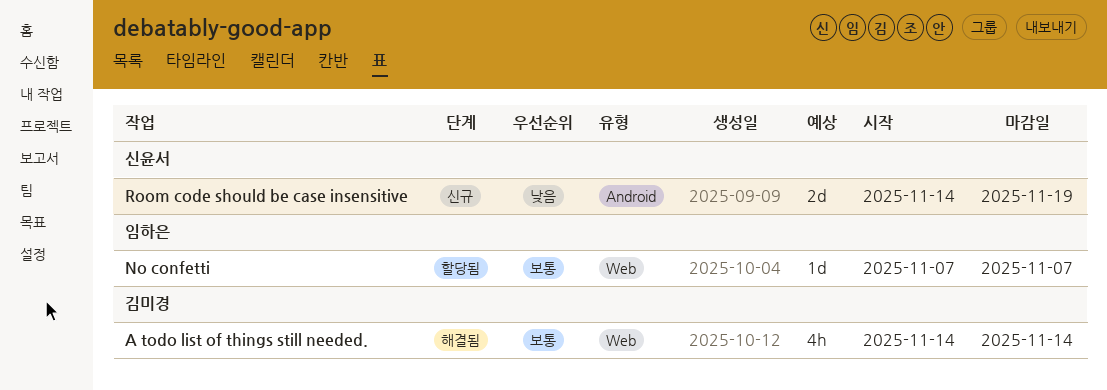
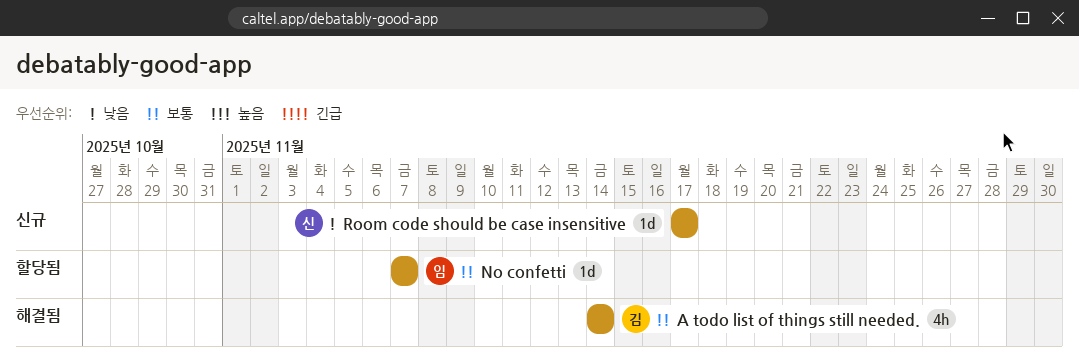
Room code should be case insensitive, estimate: 2d -> 1d
Room code should be case insensitive, start: Nov 14 -> Nov 17
Room code should be case insensitive, due: Nov 19 -> Nov 17

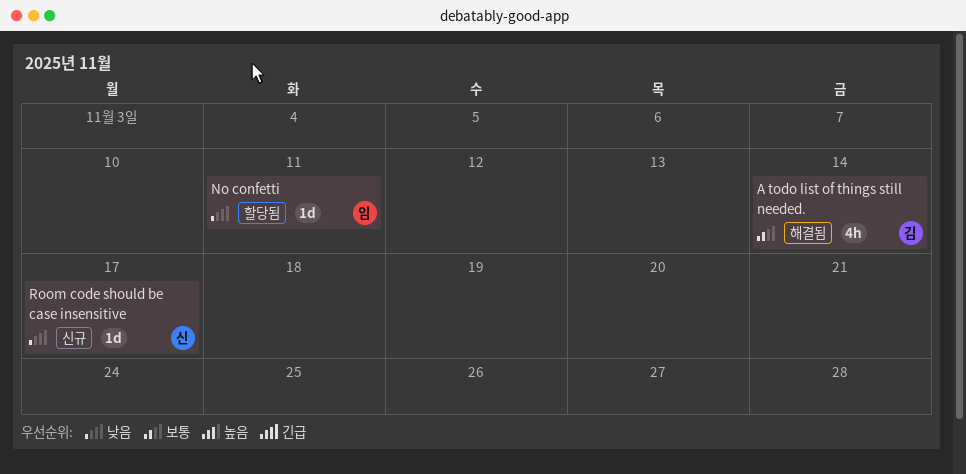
No confetti, priority: 보통 -> 낮음
No confetti, due: Nov 7 -> Nov 11

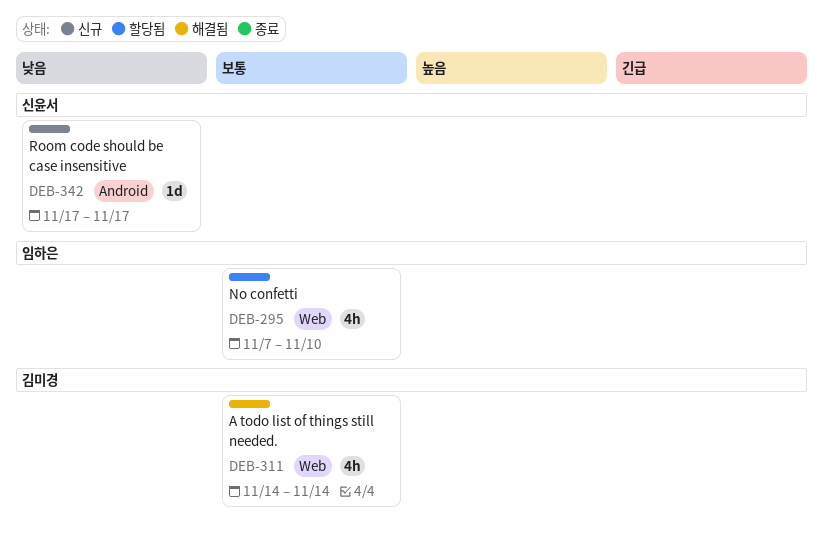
No confetti, priority: 낮음 -> 보통
No confetti, estimate: 1d -> 4h
No confetti, due: Nov 11 -> Nov 10

